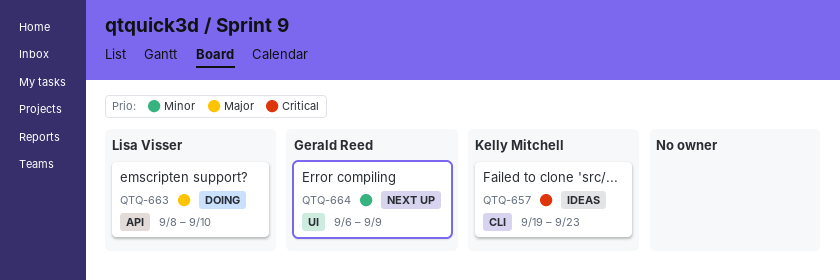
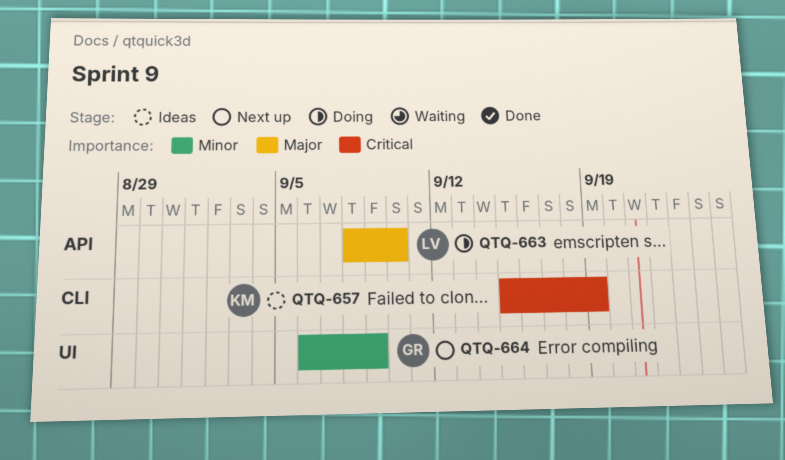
QTQ-657, start: Sep 19 -> Sep 15
QTQ-657, due: Sep 23 -> Sep 19

